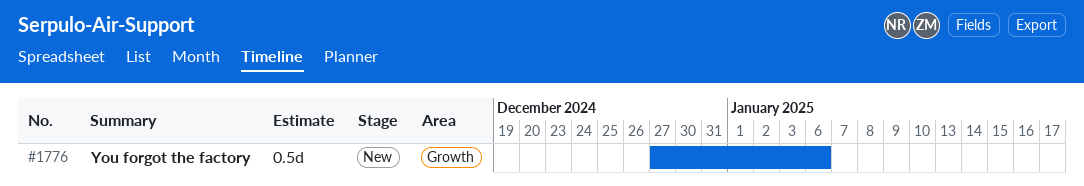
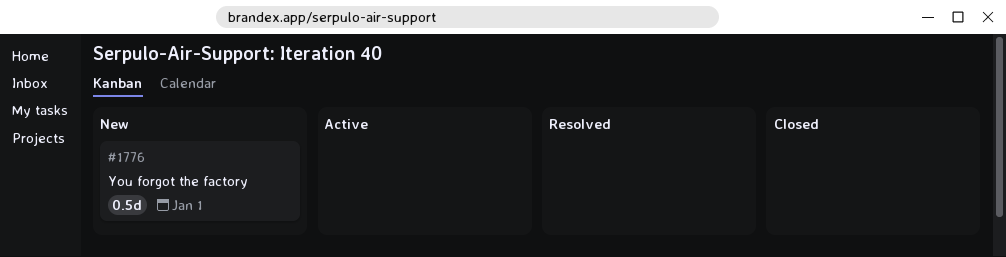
#1776, due: Jan 6 -> Jan 1

